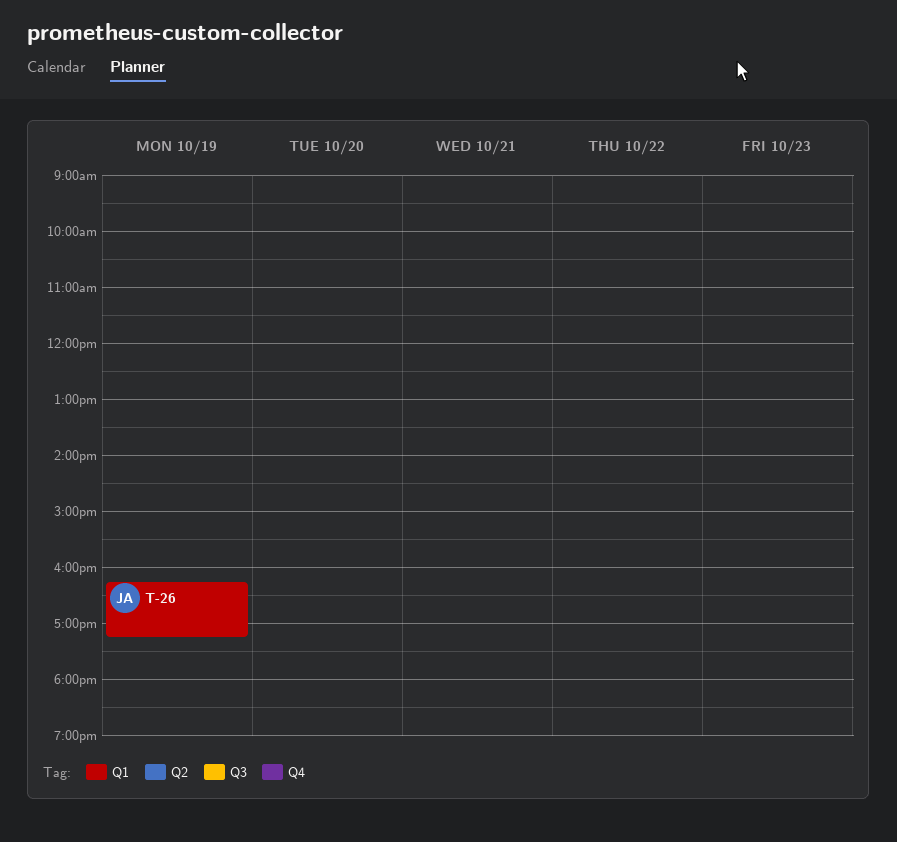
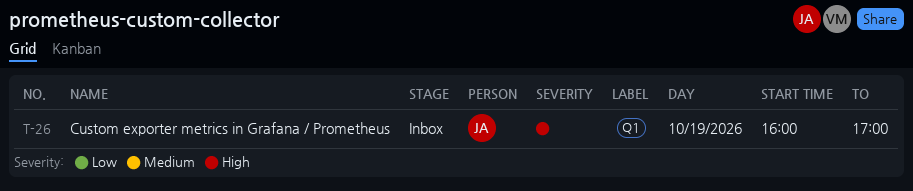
T-26, begins: 16:15 -> 16:00
T-26, ends: 17:15 -> 17:00

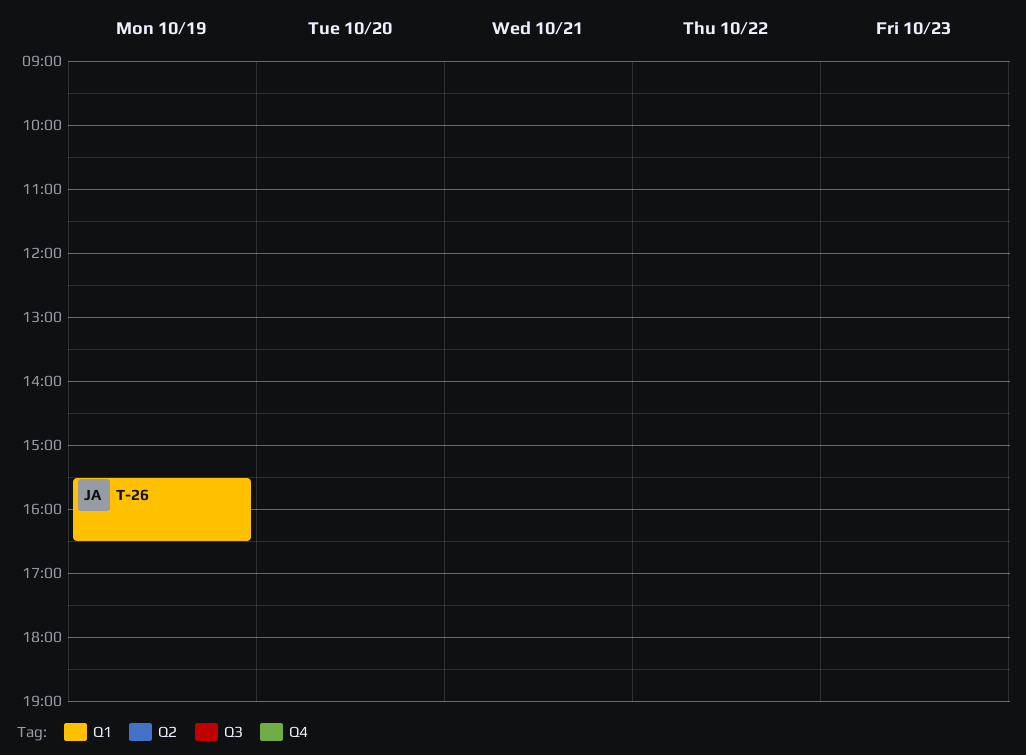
T-26, begins: 16:00 -> 15:30
T-26, ends: 17:00 -> 16:30

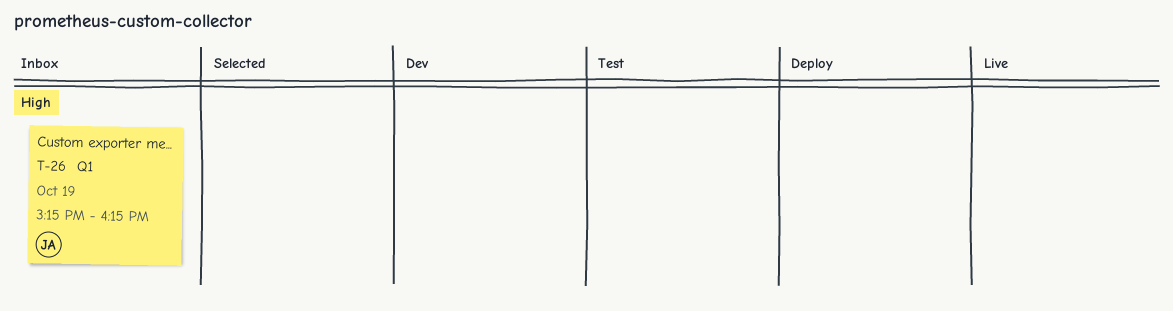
T-26, begins: 15:30 -> 15:15
T-26, ends: 16:30 -> 16:15

